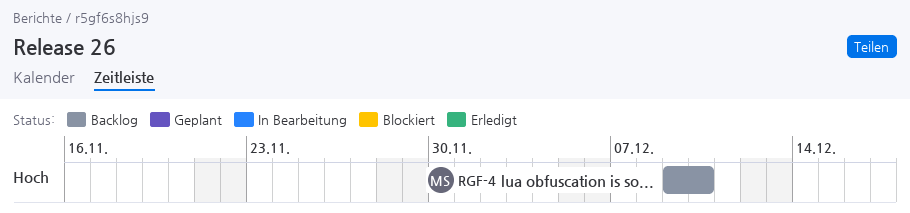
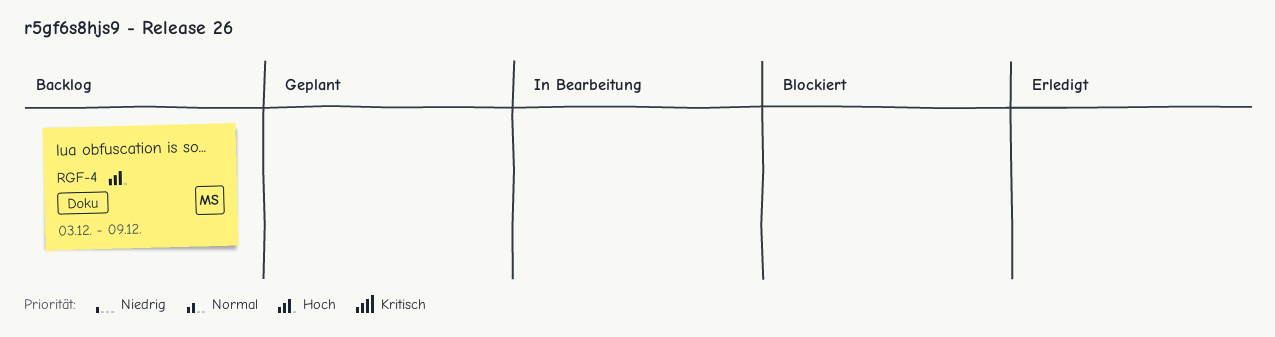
RGF-4, start: Dec 9 -> Dec 3
RGF-4, due: Dec 10 -> Dec 9

